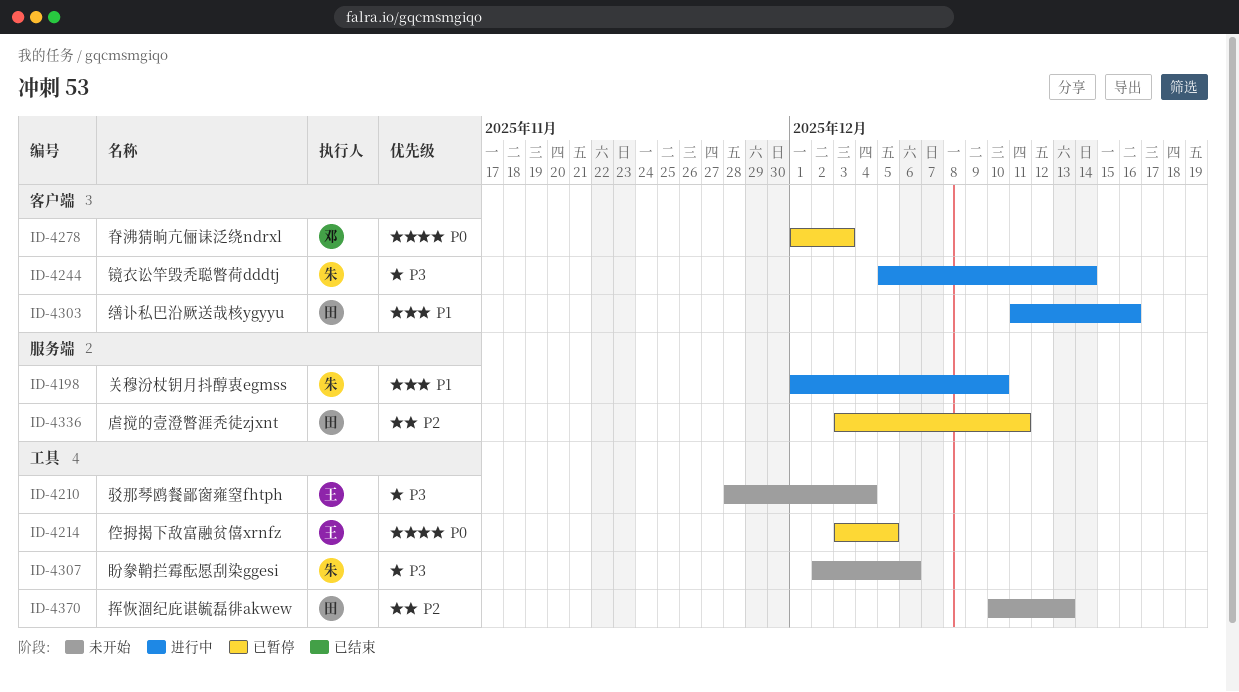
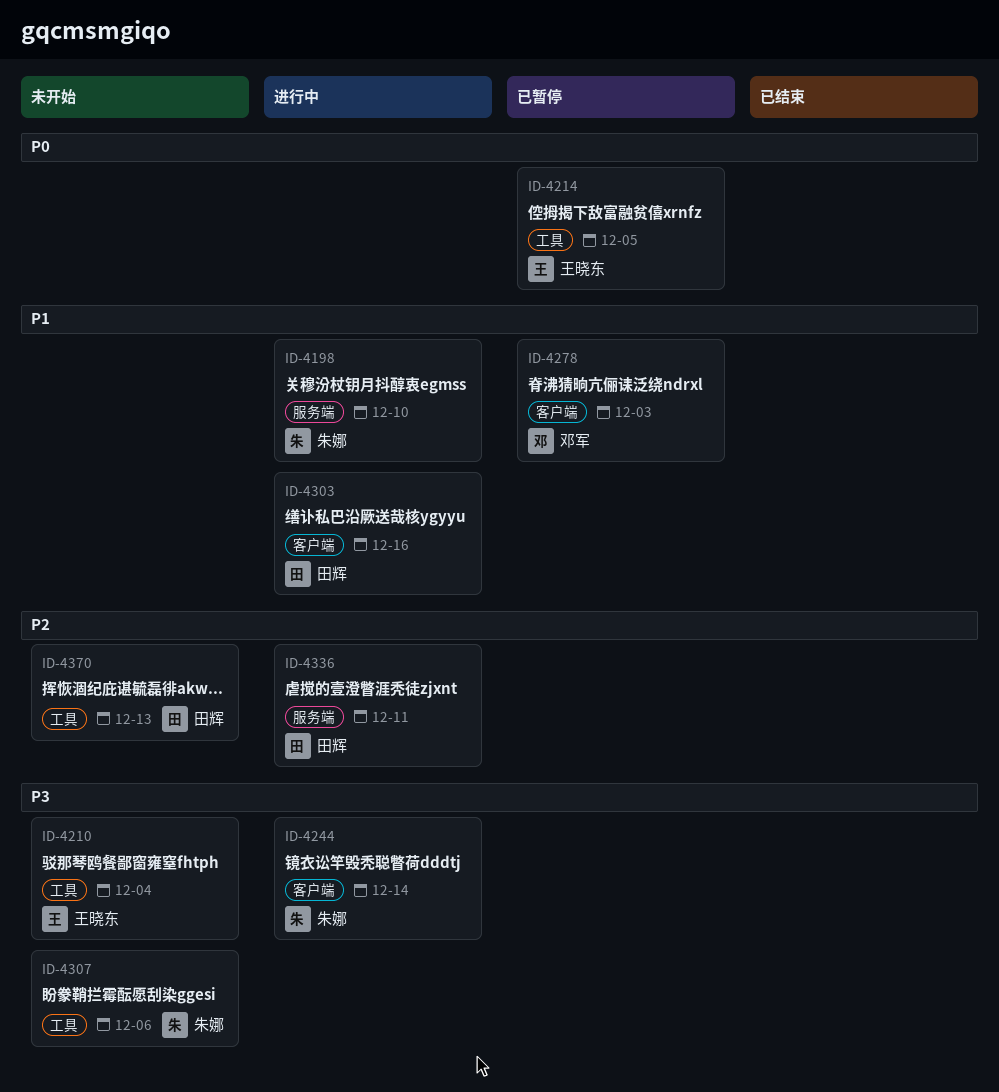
ID-4278, priority: P0 -> P1
ID-4336, status: 已暂停 -> 进行中

